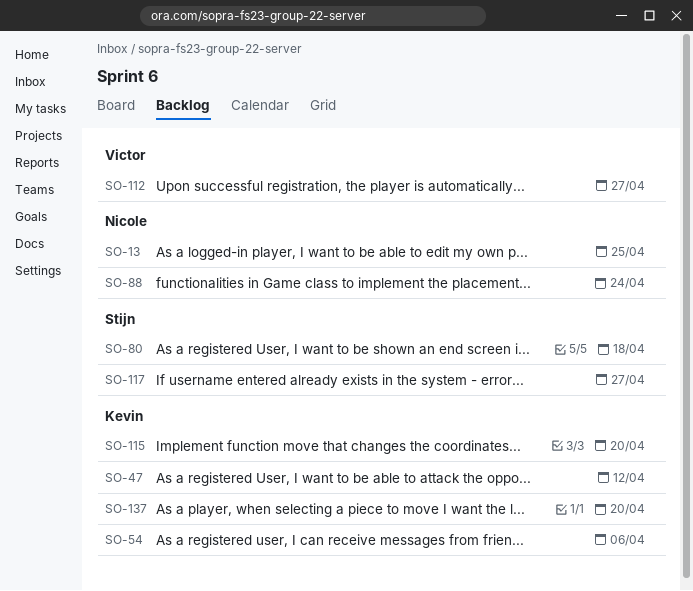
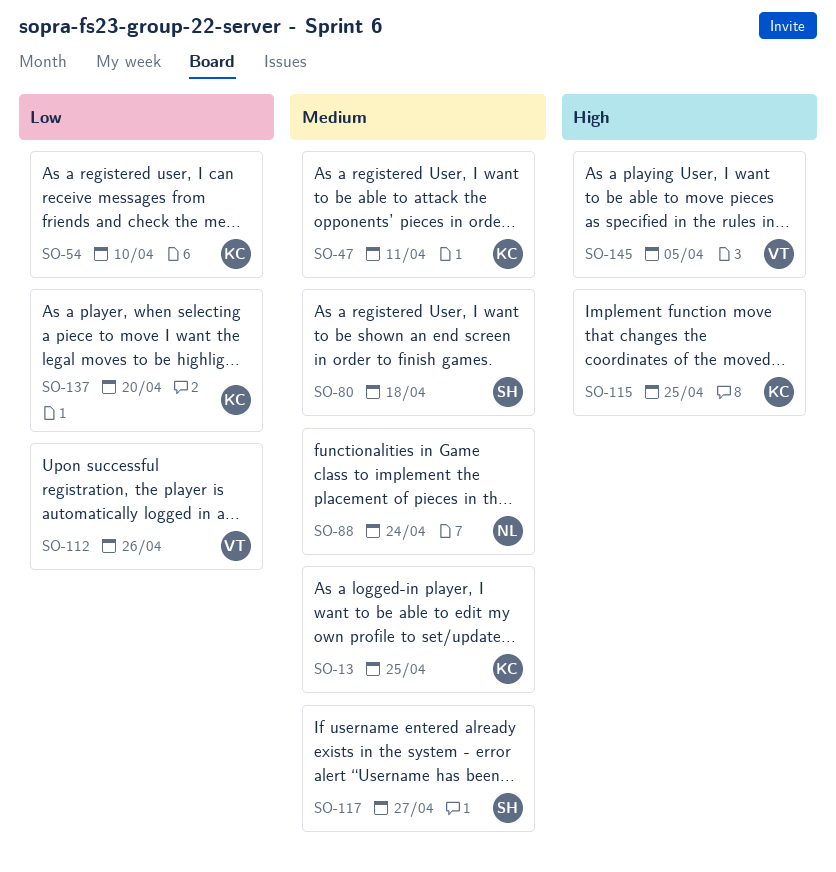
SO-13, owner: Nicole -> Kevin
SO-47, due: Apr 12 -> Apr 11
SO-54, due: Apr 6 -> Apr 10
SO-112, due: Apr 27 -> Apr 26
SO-115, due: Apr 20 -> Apr 25
SO-145: none -> present

